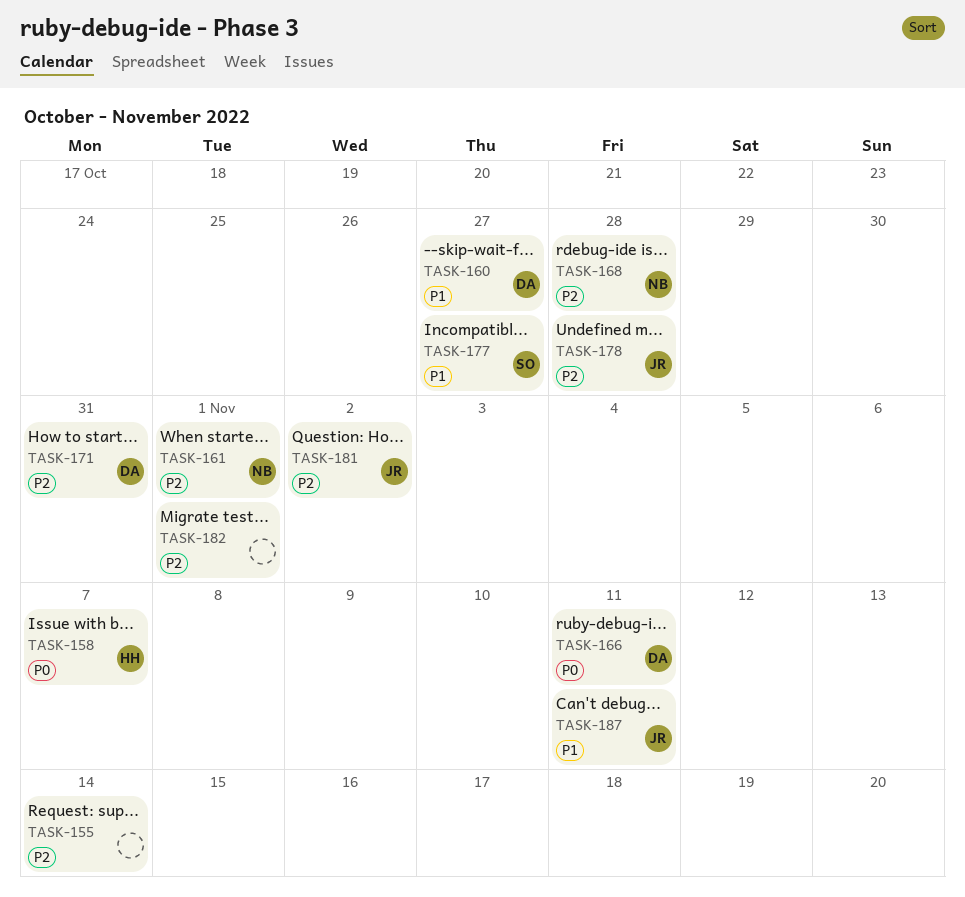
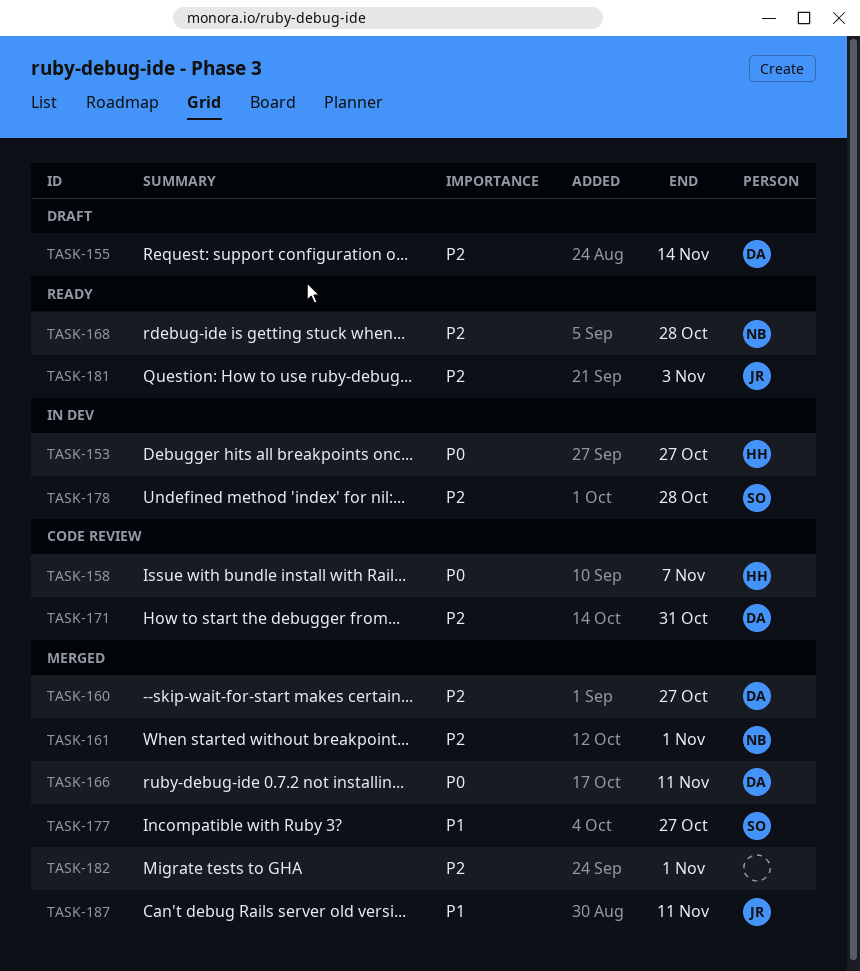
TASK-153: none -> present
TASK-155, owner: none -> DA
TASK-160, priority: P1 -> P2
TASK-178, owner: JR -> SO
TASK-181, due: Nov 2 -> Nov 3

